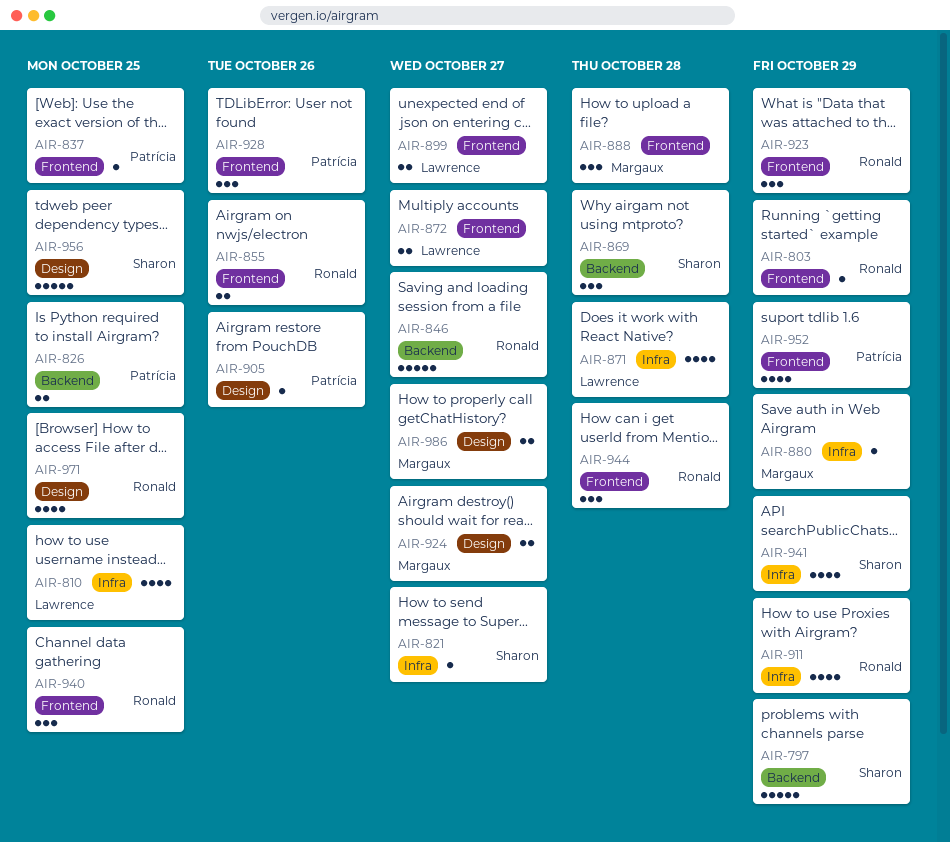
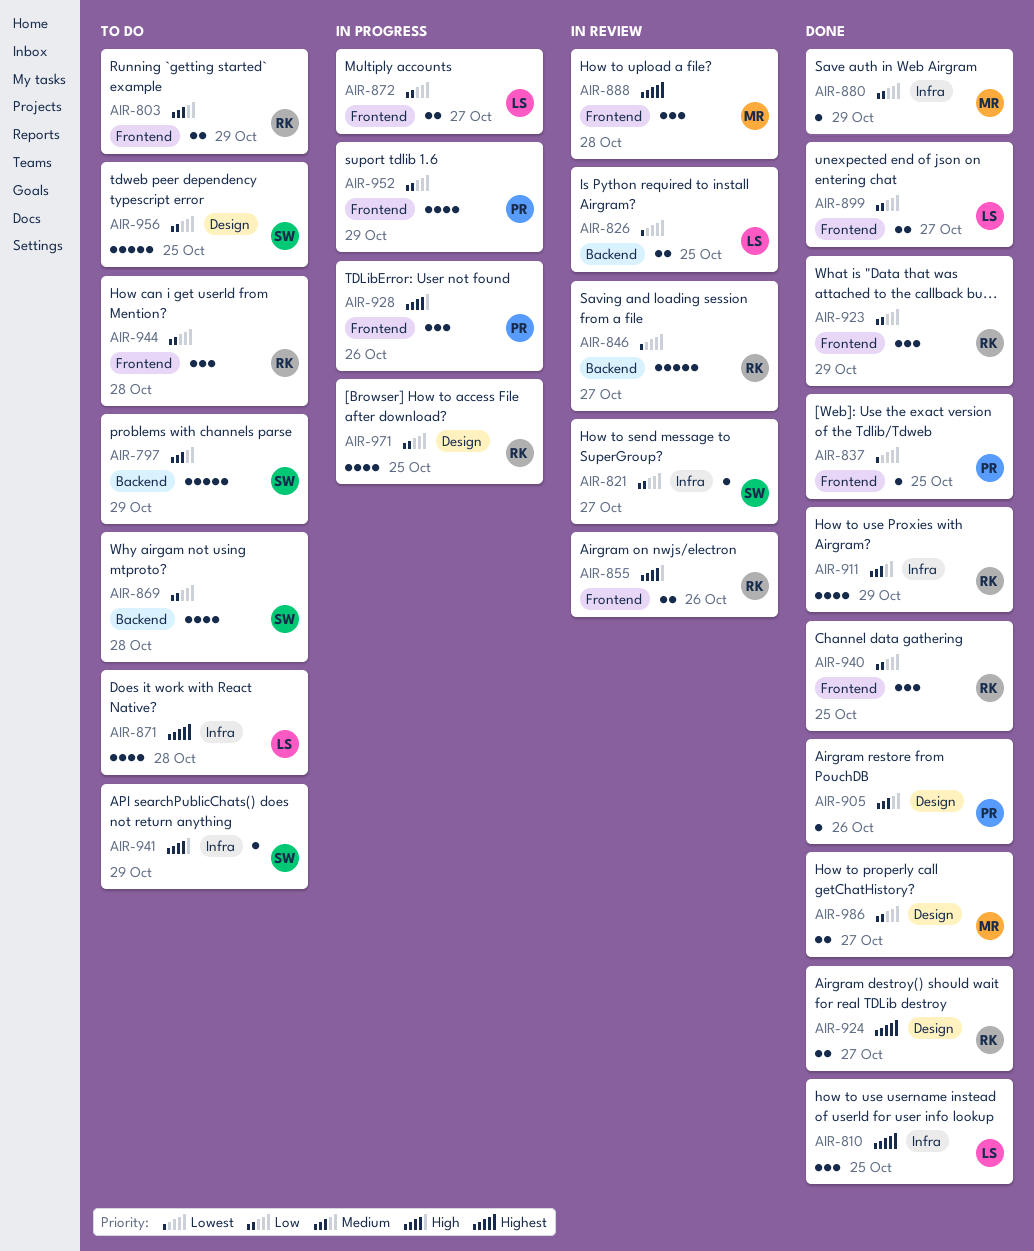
AIR-803, estimate: 1 -> 2
AIR-810, estimate: 4 -> 3
AIR-826, owner: Patrícia -> Lawrence
AIR-869, estimate: 3 -> 4
AIR-924, owner: Margaux -> Ronald
AIR-941, estimate: 4 -> 1

